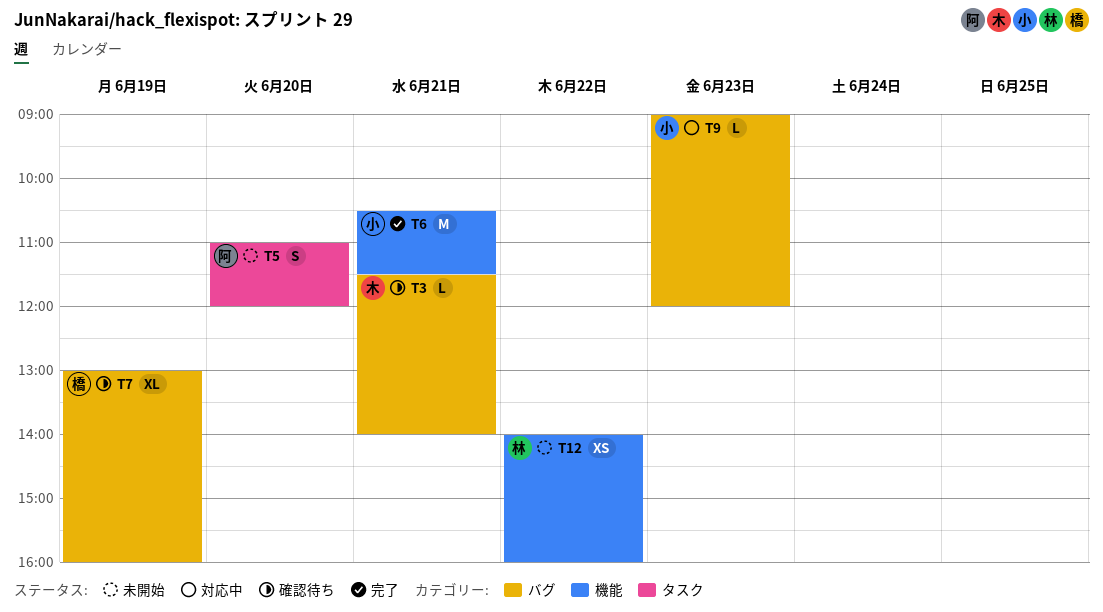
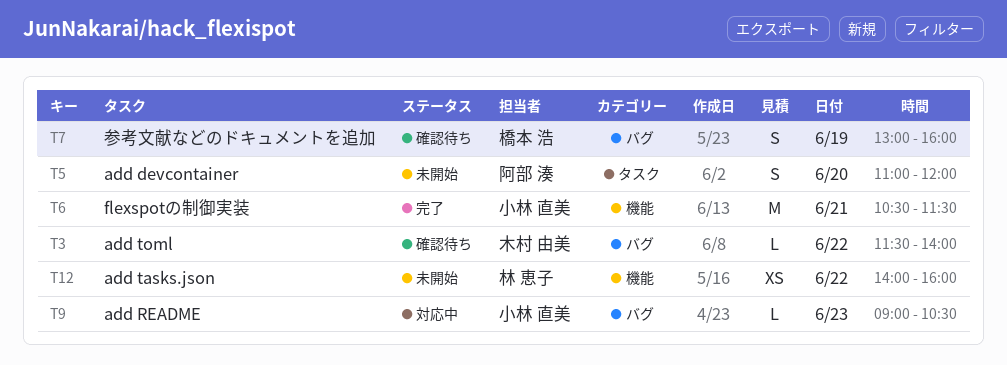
T3, day: Jun 21 -> Jun 22
T7, estimate: XL -> S
T9, ends: 12:00 -> 10:30

